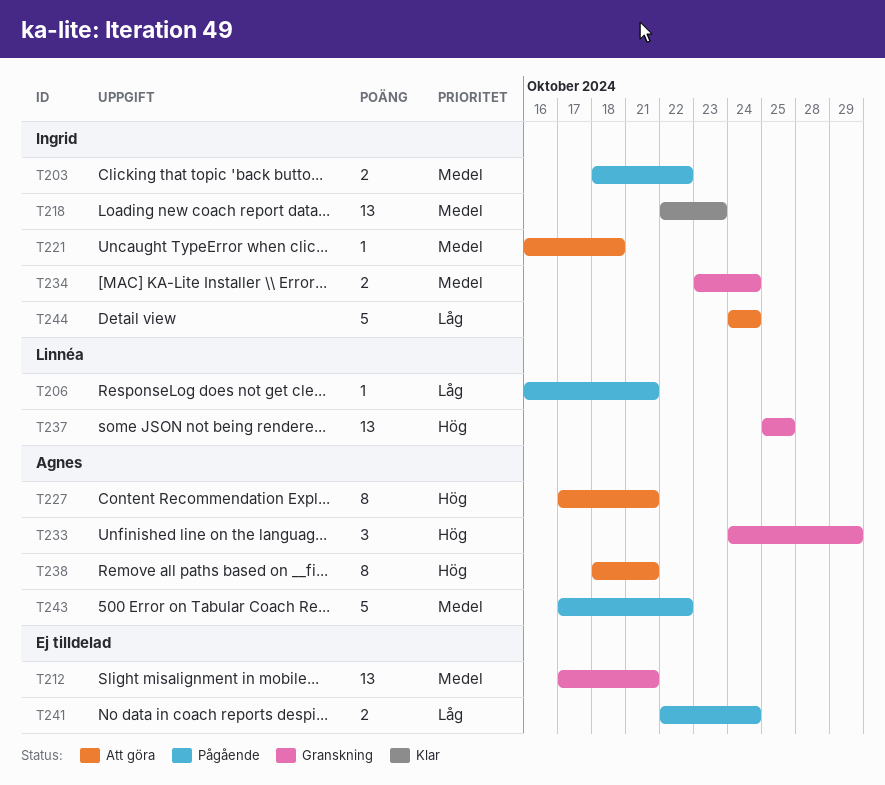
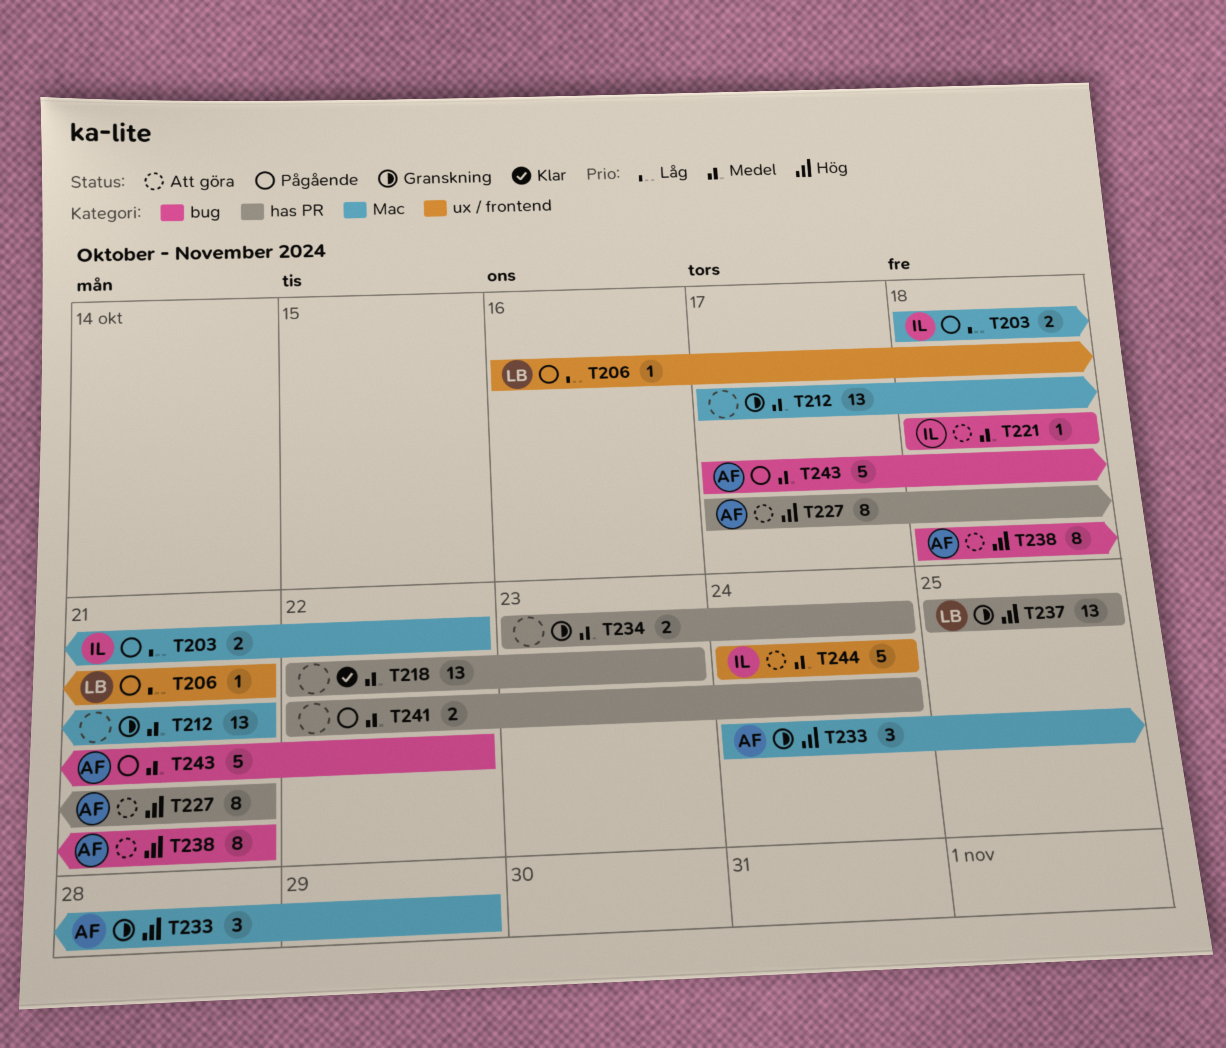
T203, priority: Medel -> Låg
T218, owner: Ingrid -> none
T221, start: Oct 16 -> Oct 18
T234, owner: Ingrid -> none
T241, priority: Låg -> Medel
T244, priority: Låg -> Medel

